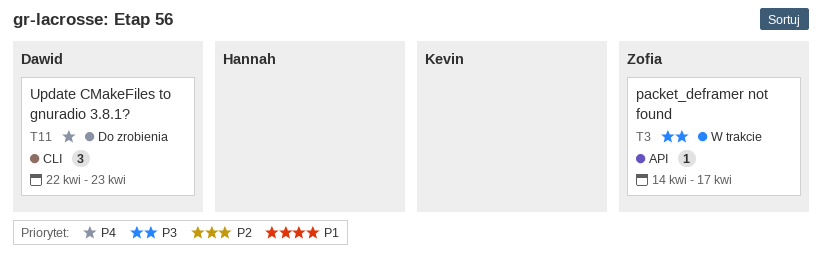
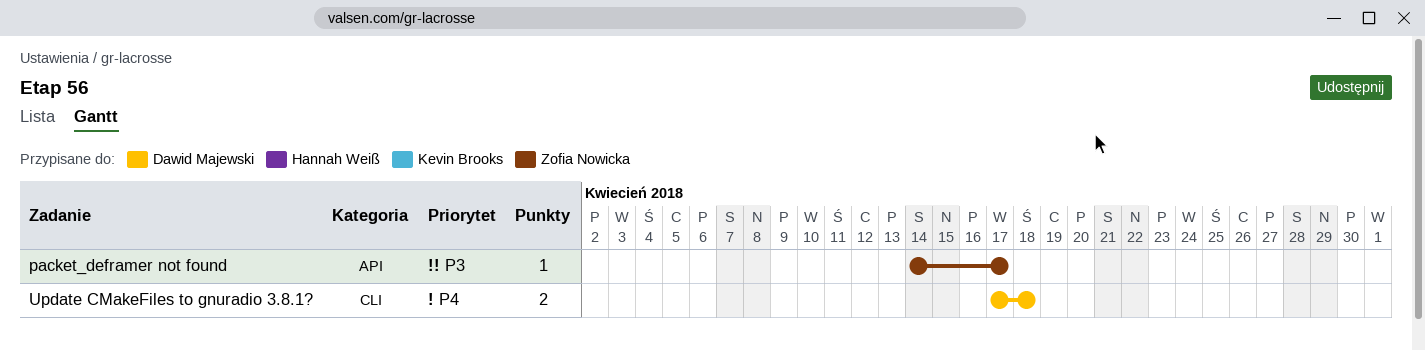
Update CMakeFiles to gnuradio 3.8.1?, estimate: 3 -> 2
Update CMakeFiles to gnuradio 3.8.1?, start: Apr 22 -> Apr 17
Update CMakeFiles to gnuradio 3.8.1?, due: Apr 23 -> Apr 18

